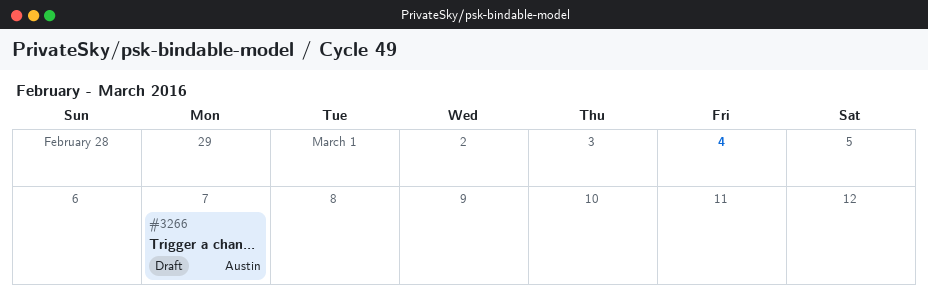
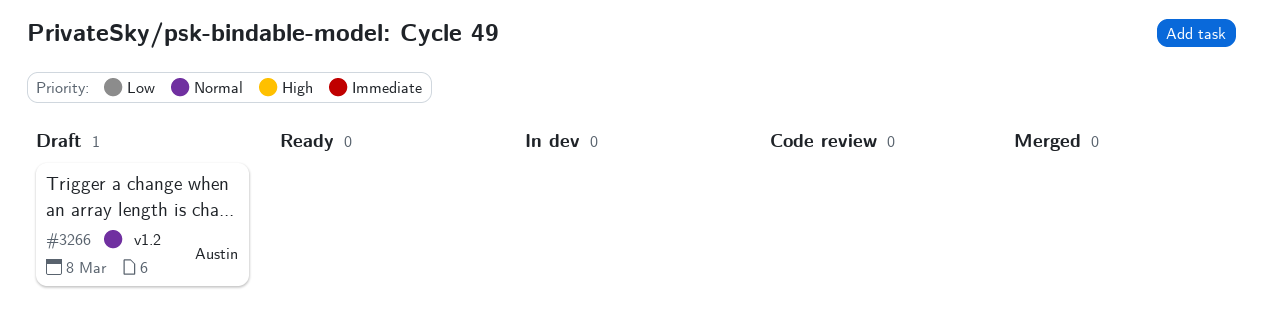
#3266, due: Mar 7 -> Mar 8

